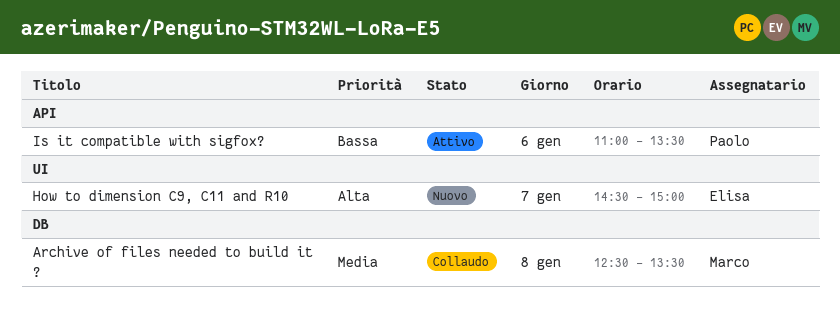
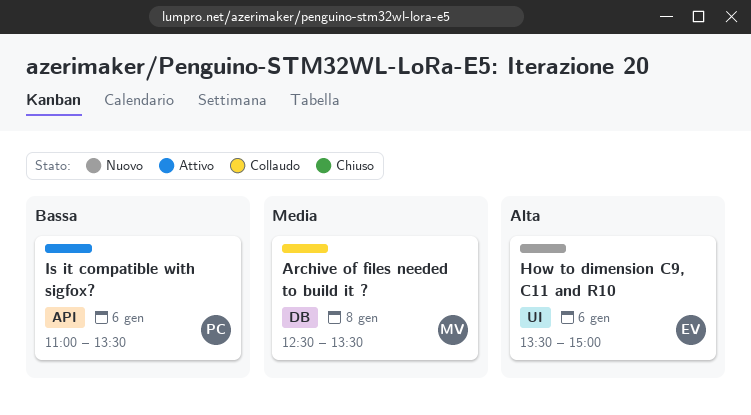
How to dimension C9, C11 and R10, day: Jan 7 -> Jan 6
How to dimension C9, C11 and R10, begins: 14:30 -> 13:30

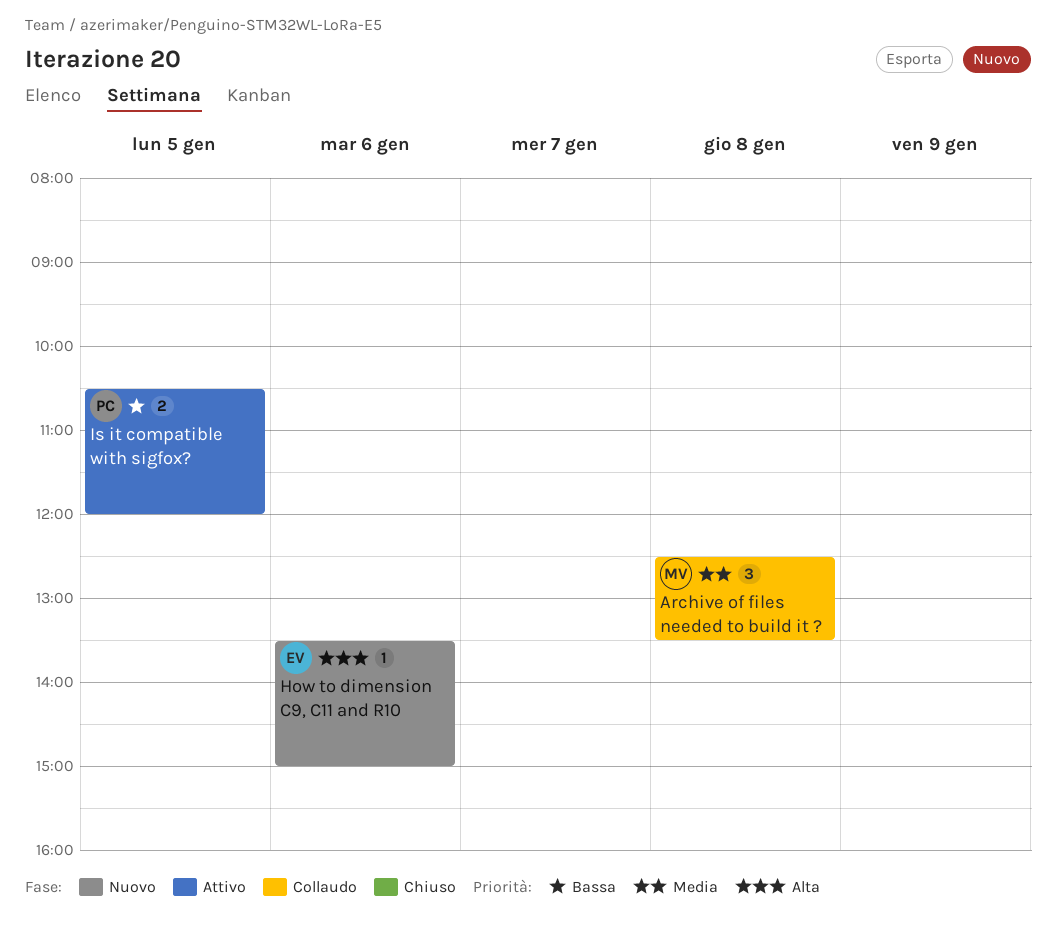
Is it compatible with sigfox?, day: Jan 6 -> Jan 5
Is it compatible with sigfox?, begins: 11:00 -> 10:30
Is it compatible with sigfox?, ends: 13:30 -> 12:00

